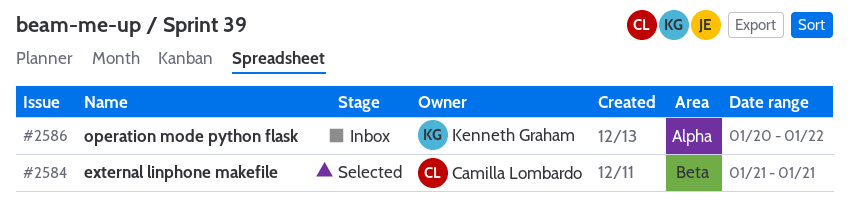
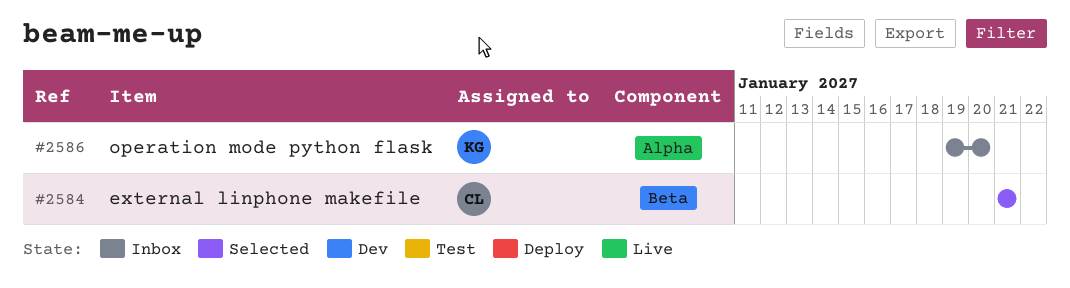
#2586, start: Jan 20 -> Jan 19
#2586, due: Jan 22 -> Jan 20

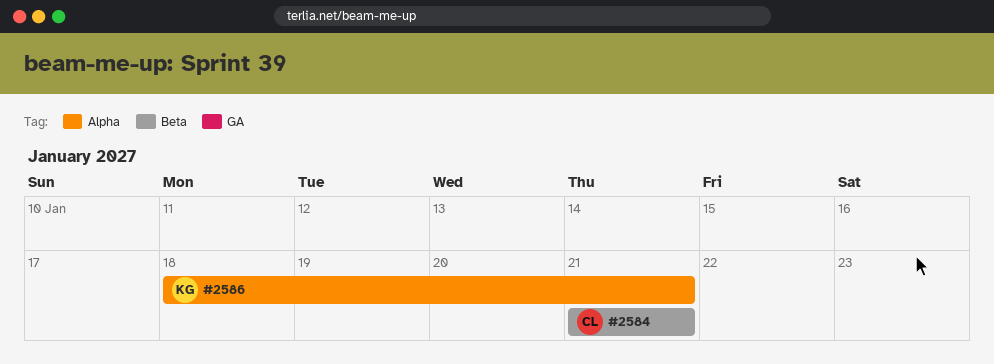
#2586, start: Jan 19 -> Jan 18
#2586, due: Jan 20 -> Jan 21

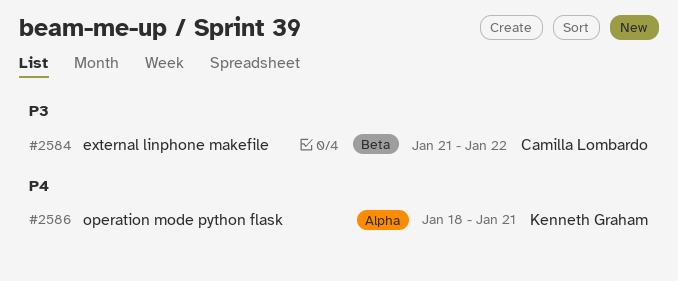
#2584, due: Jan 21 -> Jan 22

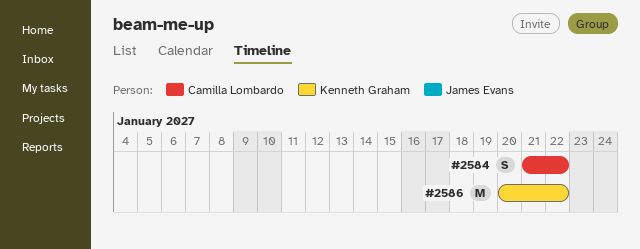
#2586, start: Jan 18 -> Jan 20
#2586, due: Jan 21 -> Jan 22

